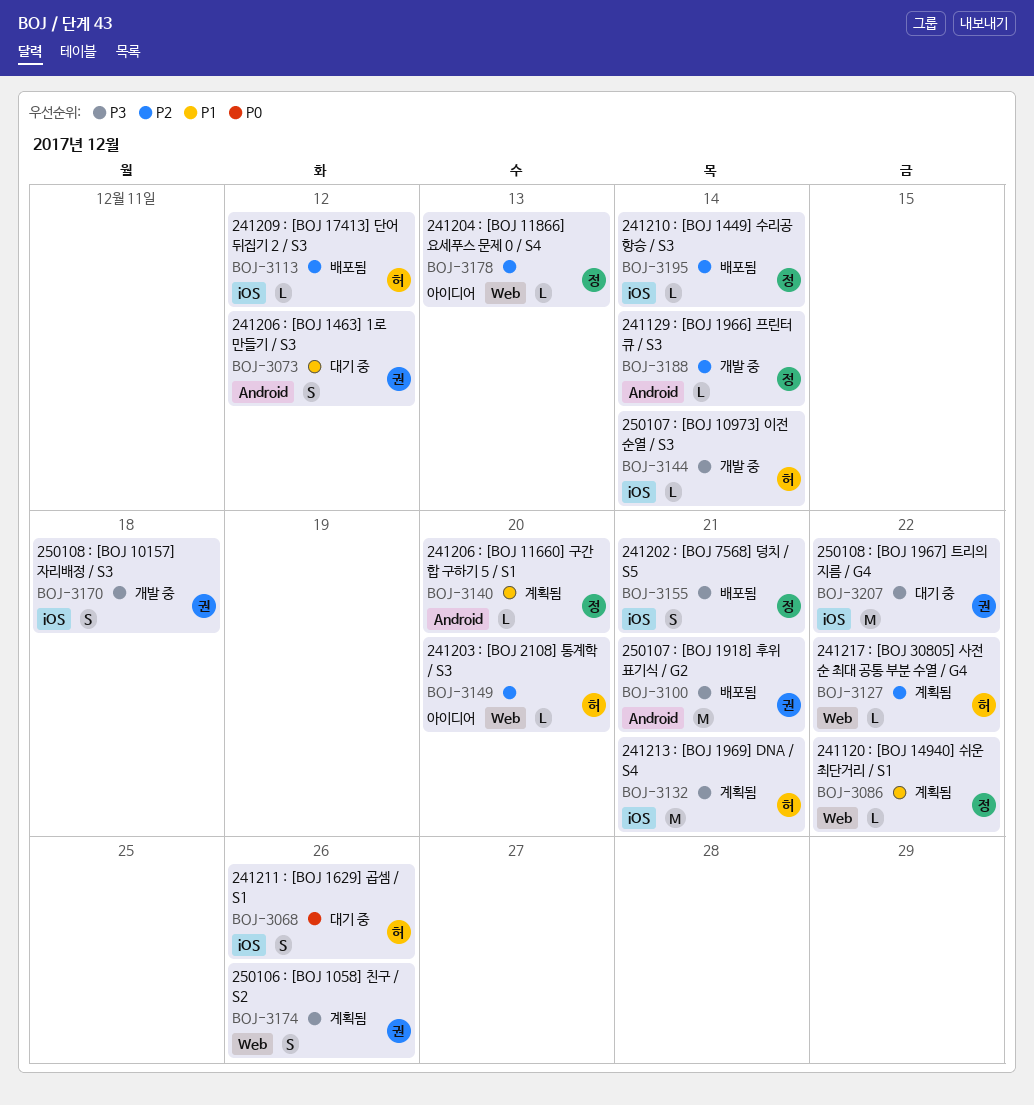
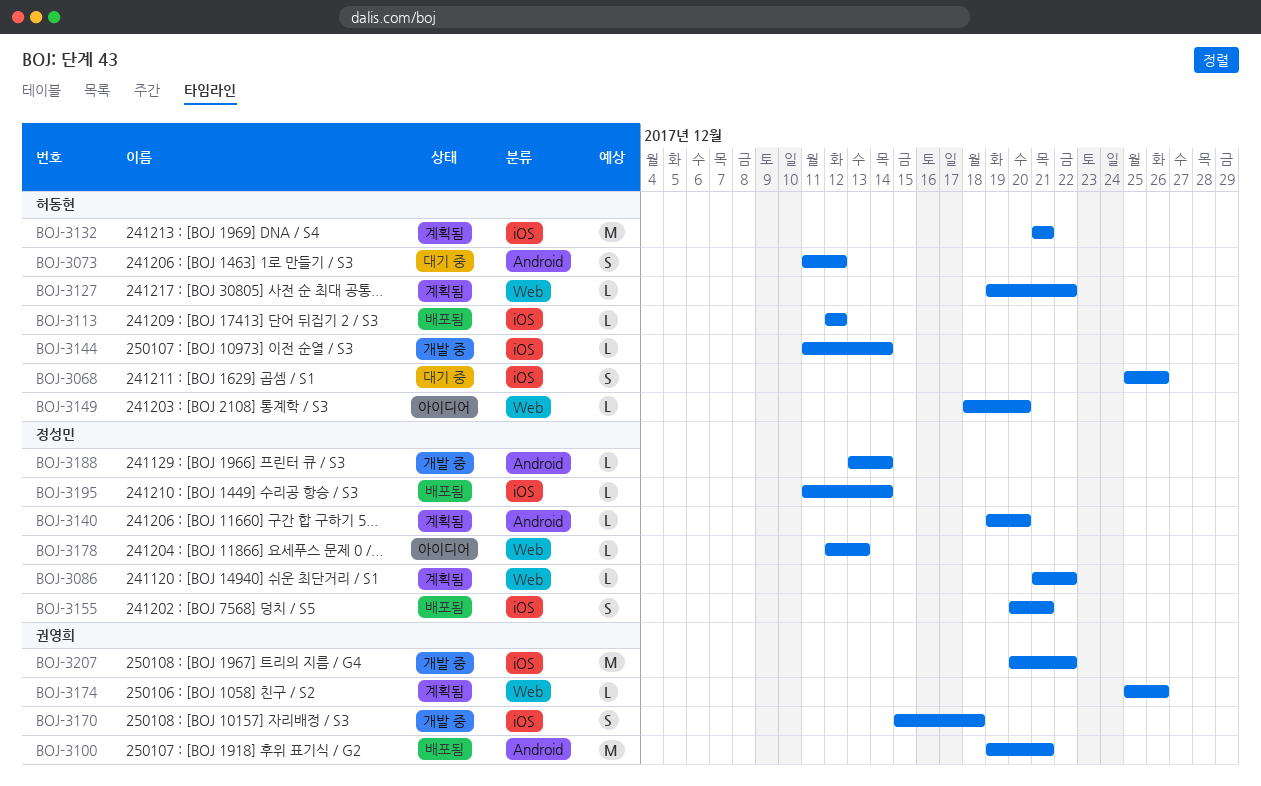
BOJ-3073, owner: 권영희 -> 허동현
BOJ-3174, estimate: S -> L
BOJ-3207, status: 대기 중 -> 개발 중

